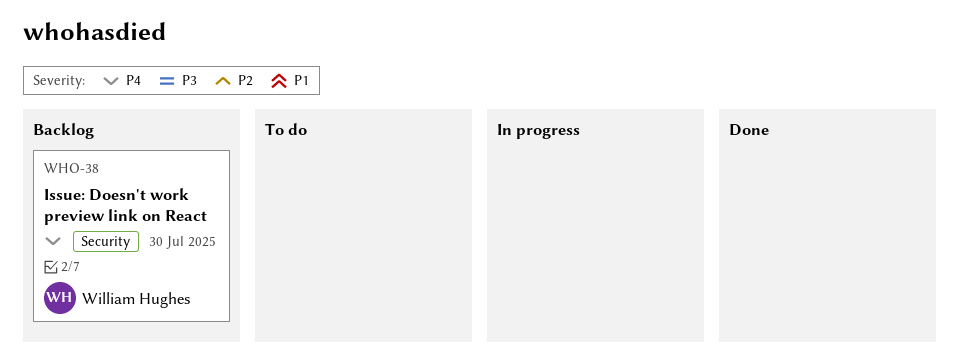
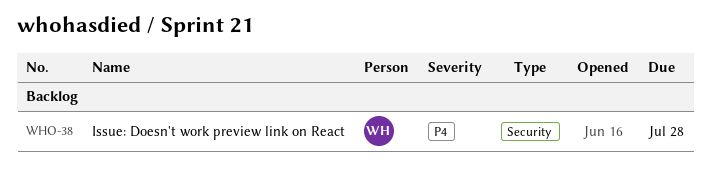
WHO-38, due: Jul 30 -> Jul 28

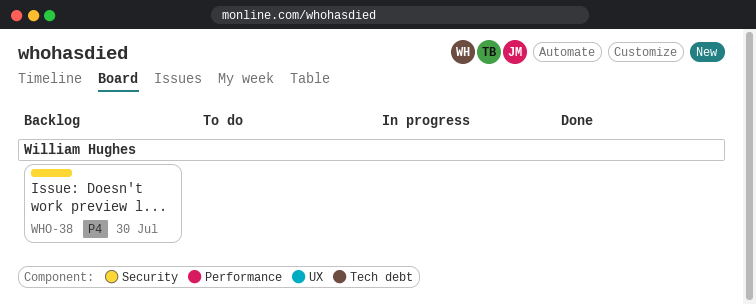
WHO-38, due: Jul 28 -> Jul 30

